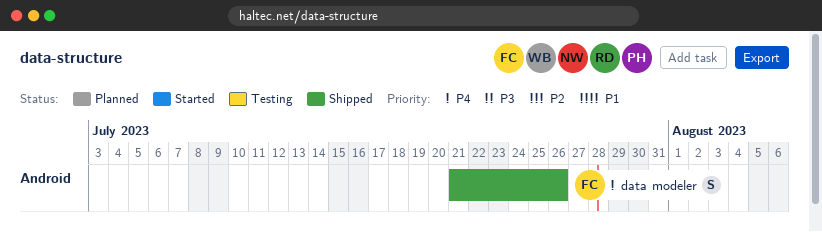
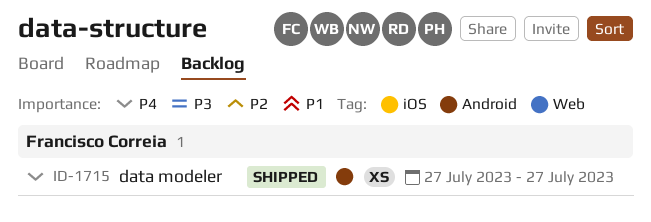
data modeler, estimate: S -> XS
data modeler, start: Jul 21 -> Jul 27
data modeler, due: Jul 26 -> Jul 27

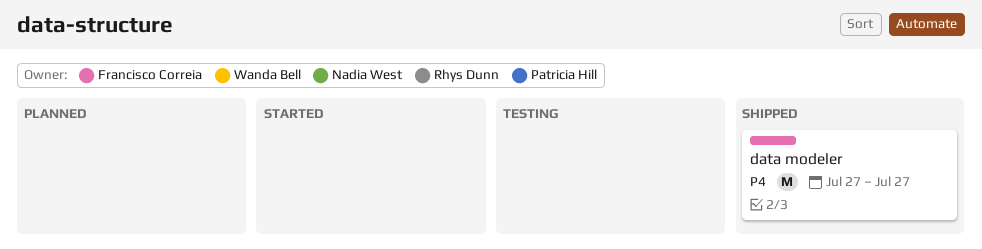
data modeler, estimate: XS -> M

